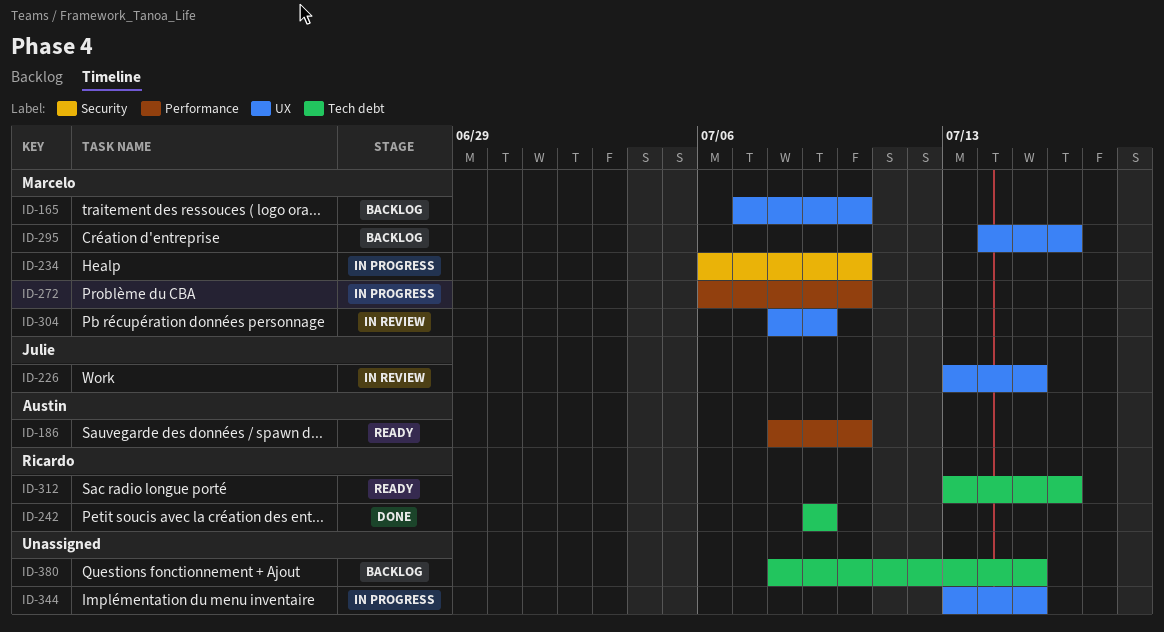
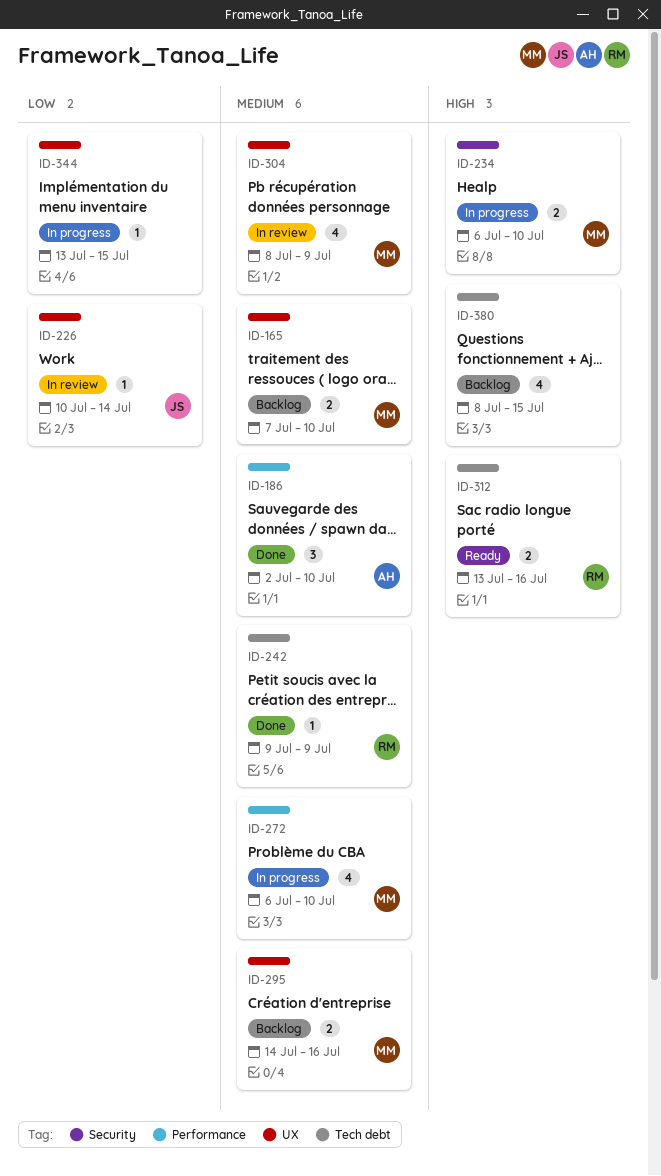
ID-186, status: Ready -> Done
ID-186, start: Jul 8 -> Jul 2
ID-226, start: Jul 13 -> Jul 10
ID-226, due: Jul 15 -> Jul 14

